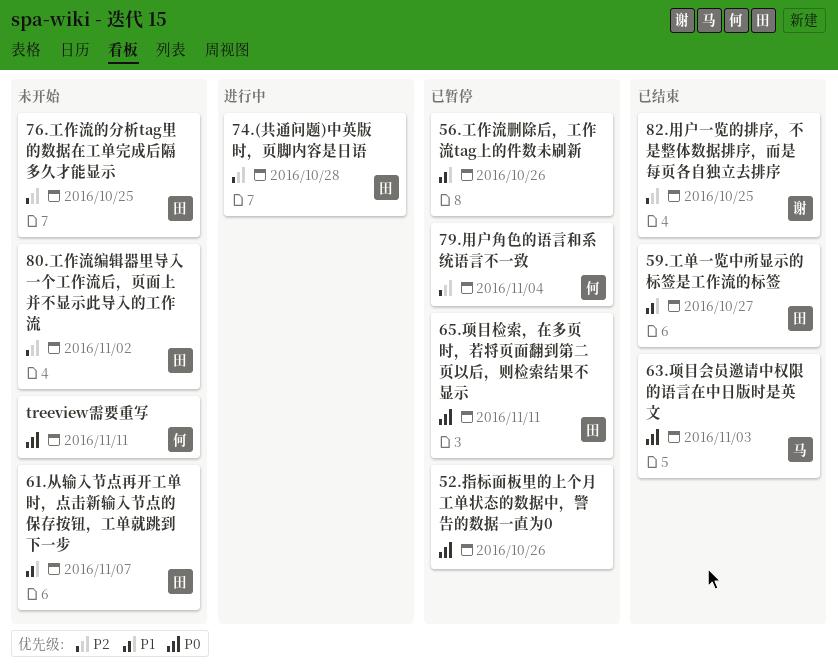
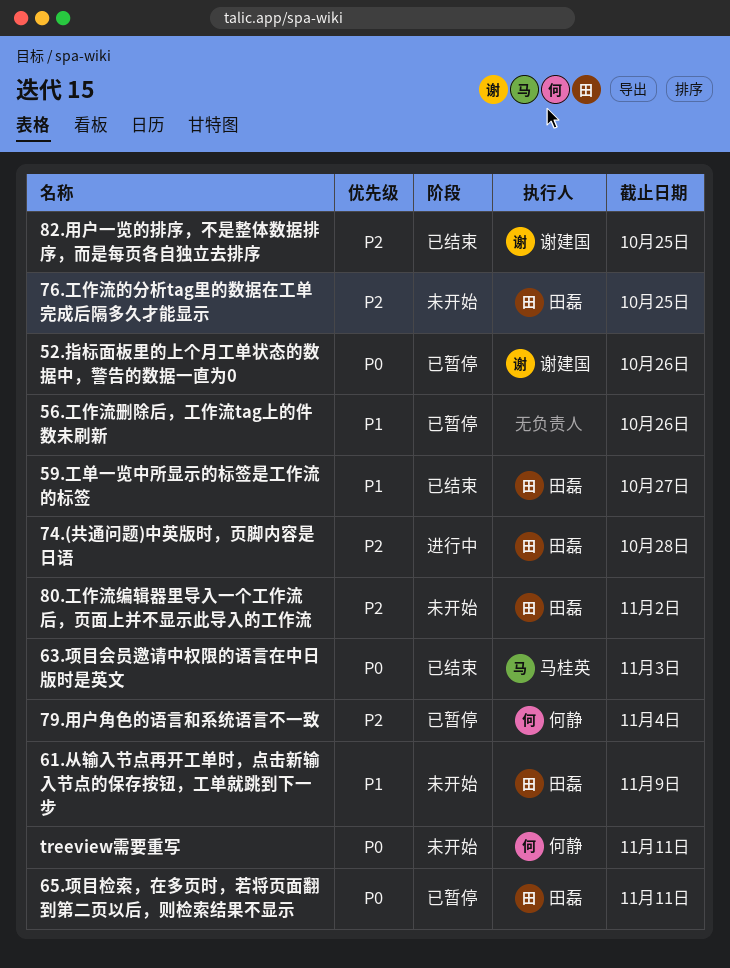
52.指标面板里的上个月工单状态的数据中，警告的数据一直为0, owner: none -> 谢建国
61.从输入节点再开工单时，点击新输入节点的保存按钮，工单就跳到下一步, due: Nov 7 -> Nov 9

